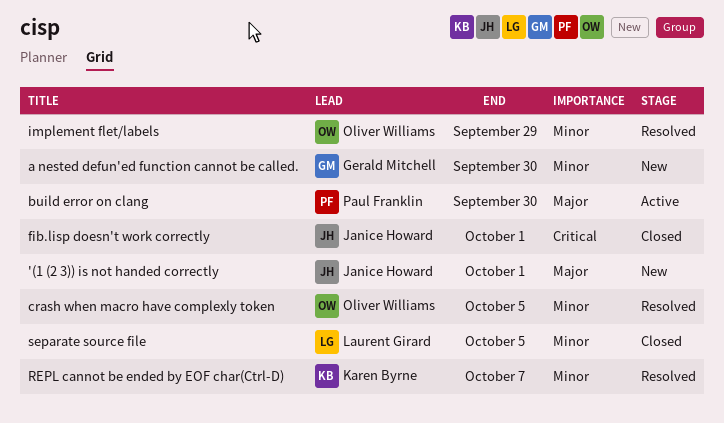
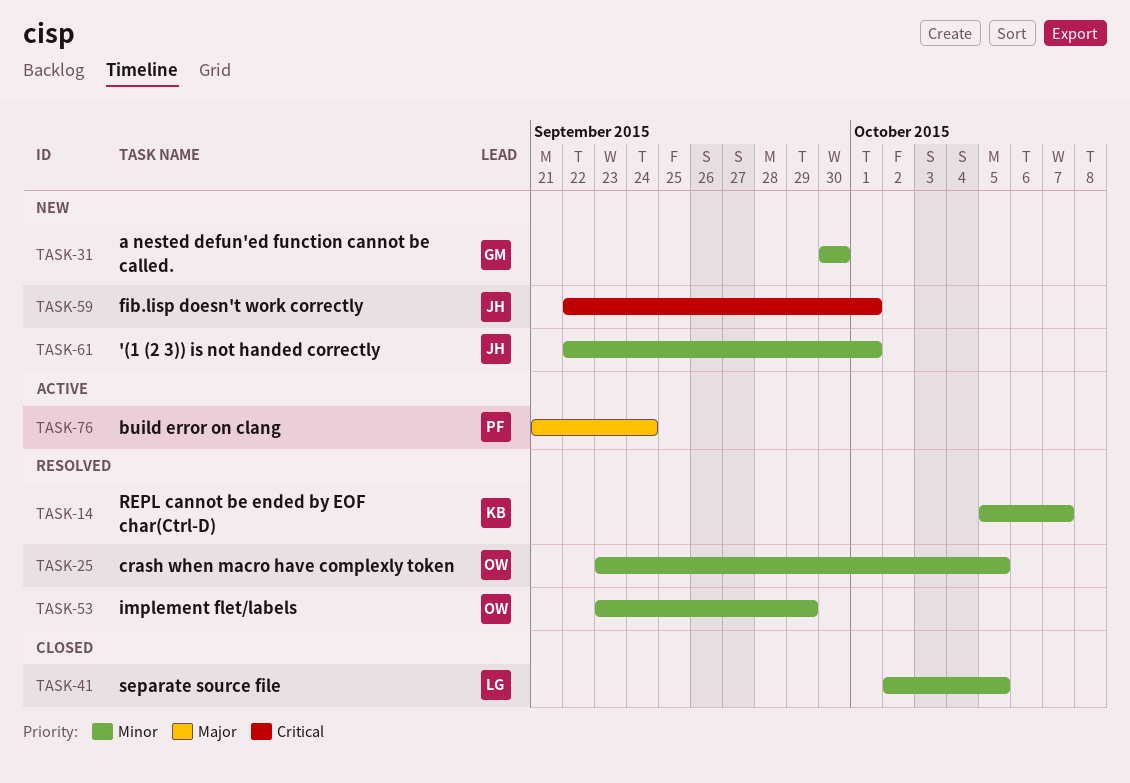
'(1 (2 3)) is not handed correctly, priority: Major -> Minor
build error on clang, due: Sep 30 -> Sep 24
fib.lisp doesn't work correctly, status: Closed -> New

